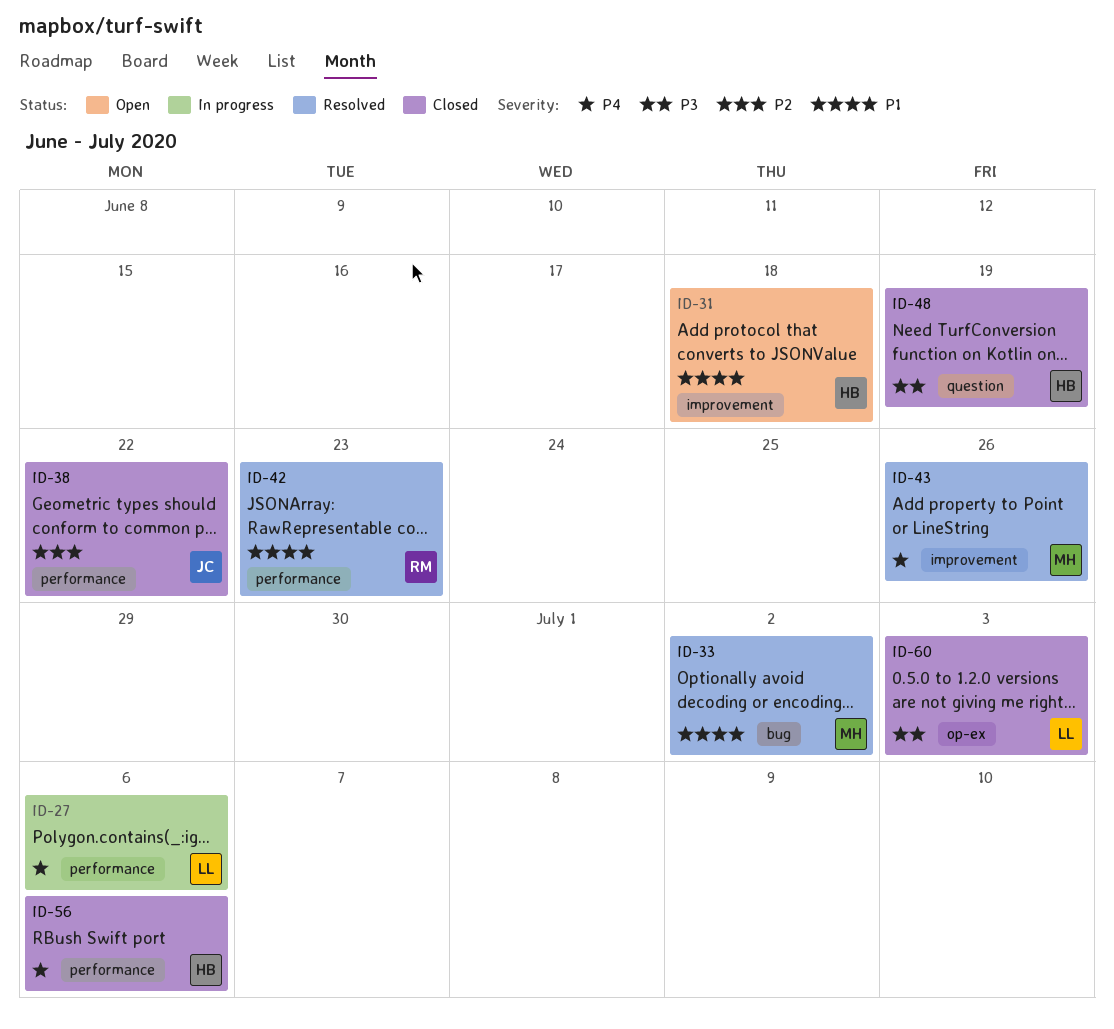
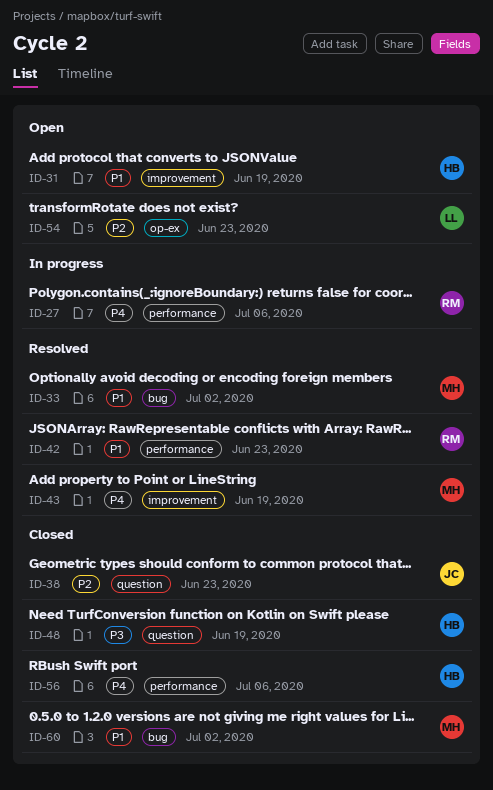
ID-27, owner: LL -> RM
ID-31, due: Jun 18 -> Jun 19
ID-38, label: performance -> question
ID-38, due: Jun 22 -> Jun 23
ID-43, due: Jun 26 -> Jun 19
ID-54: none -> present
ID-60, owner: LL -> MH
ID-60, priority: P3 -> P1
ID-60, label: op-ex -> bug
ID-60, due: Jul 3 -> Jul 2

